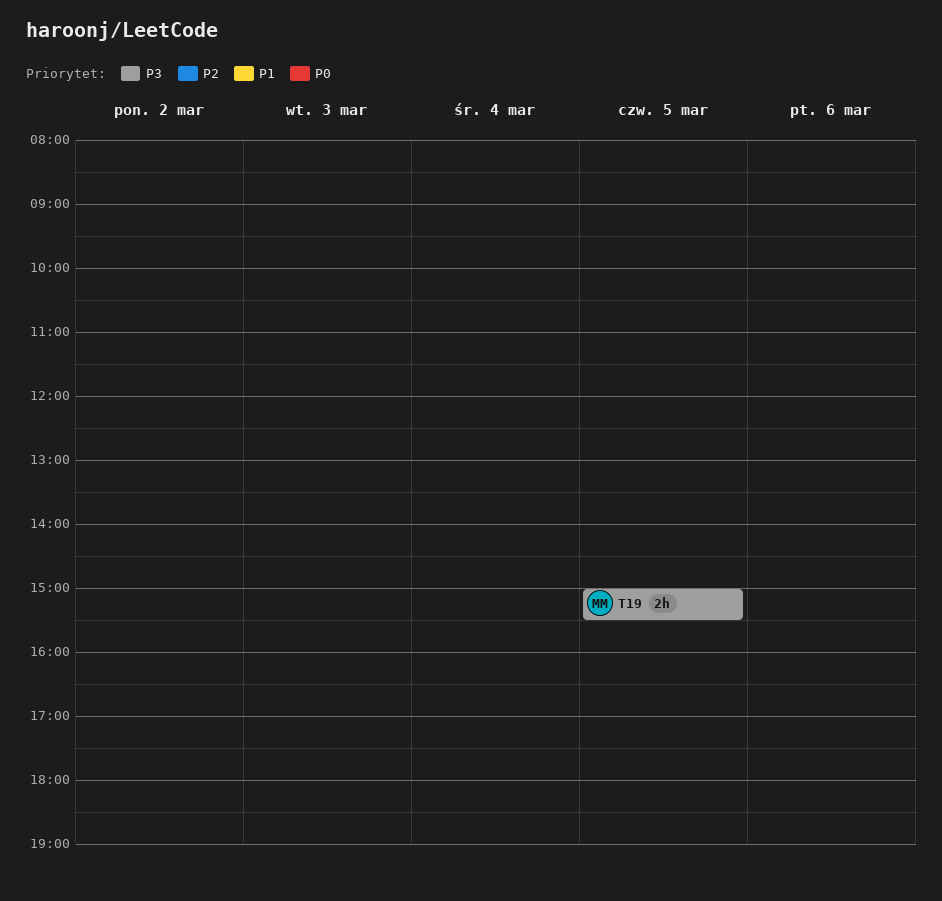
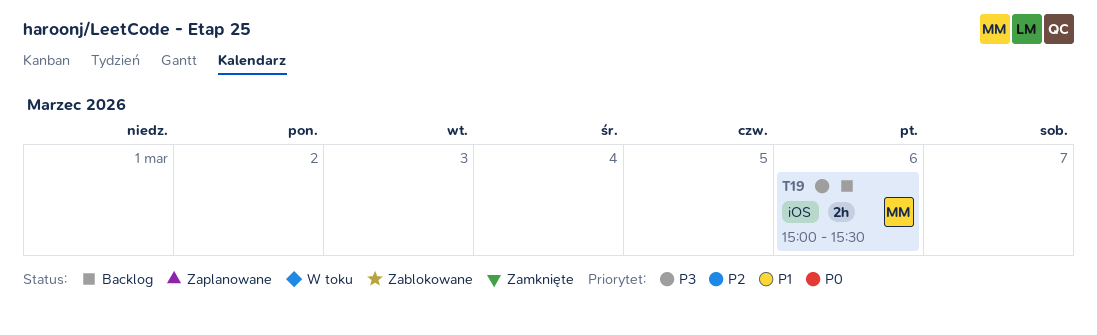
T19, day: Mar 5 -> Mar 6

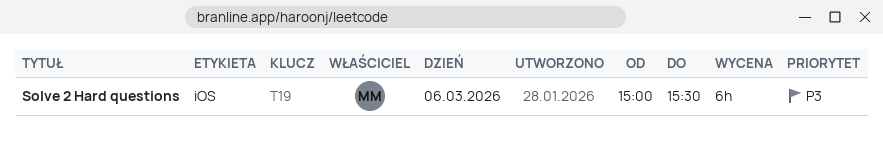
T19, estimate: 2h -> 6h

